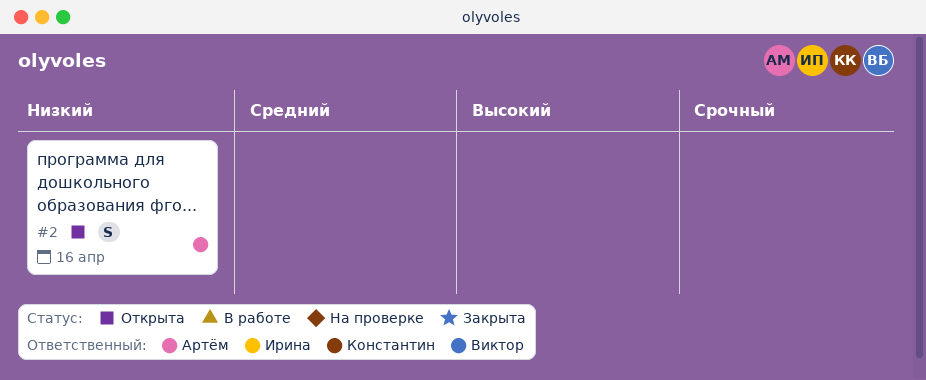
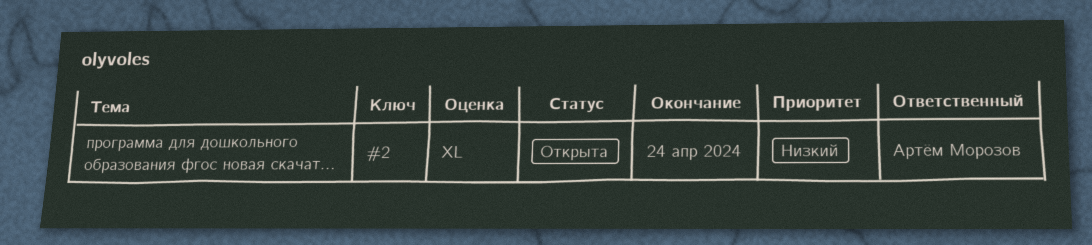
#2, estimate: S -> XL
#2, due: Apr 16 -> Apr 24

